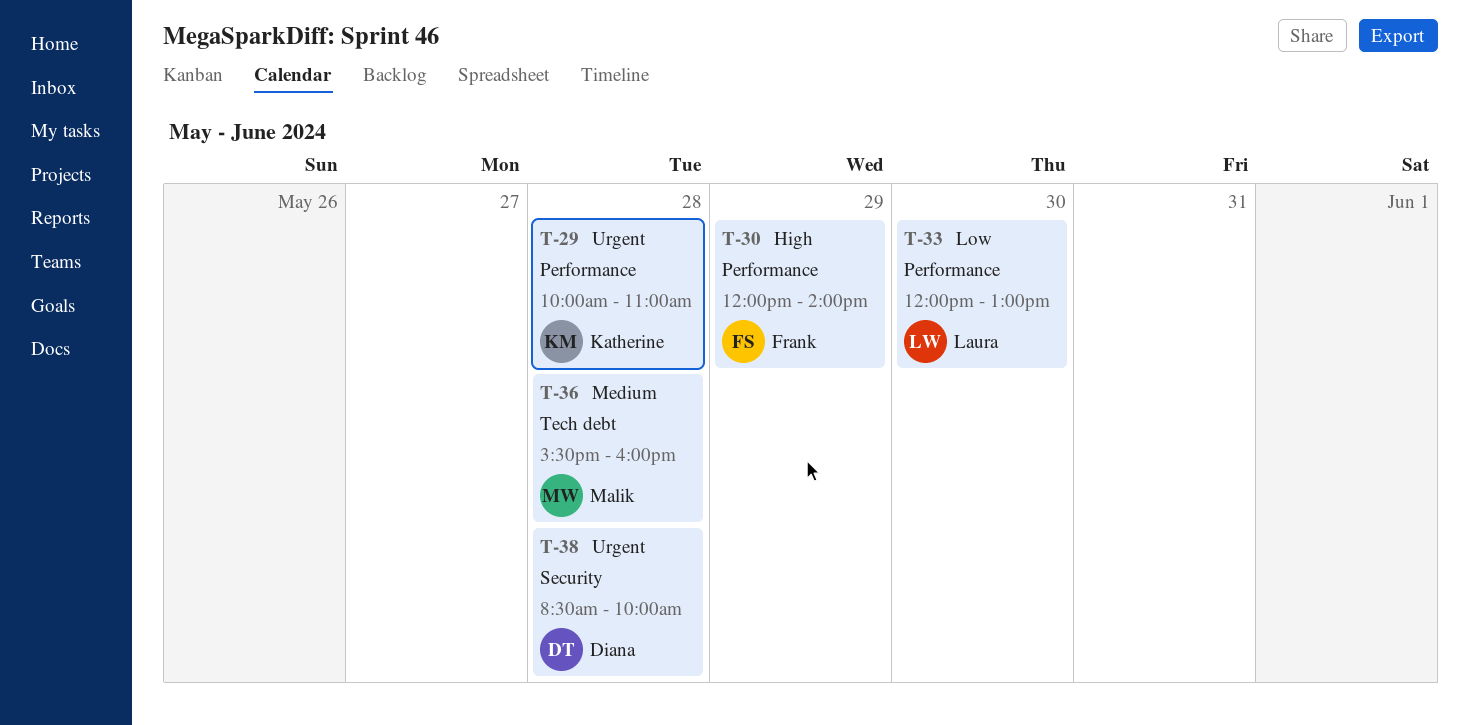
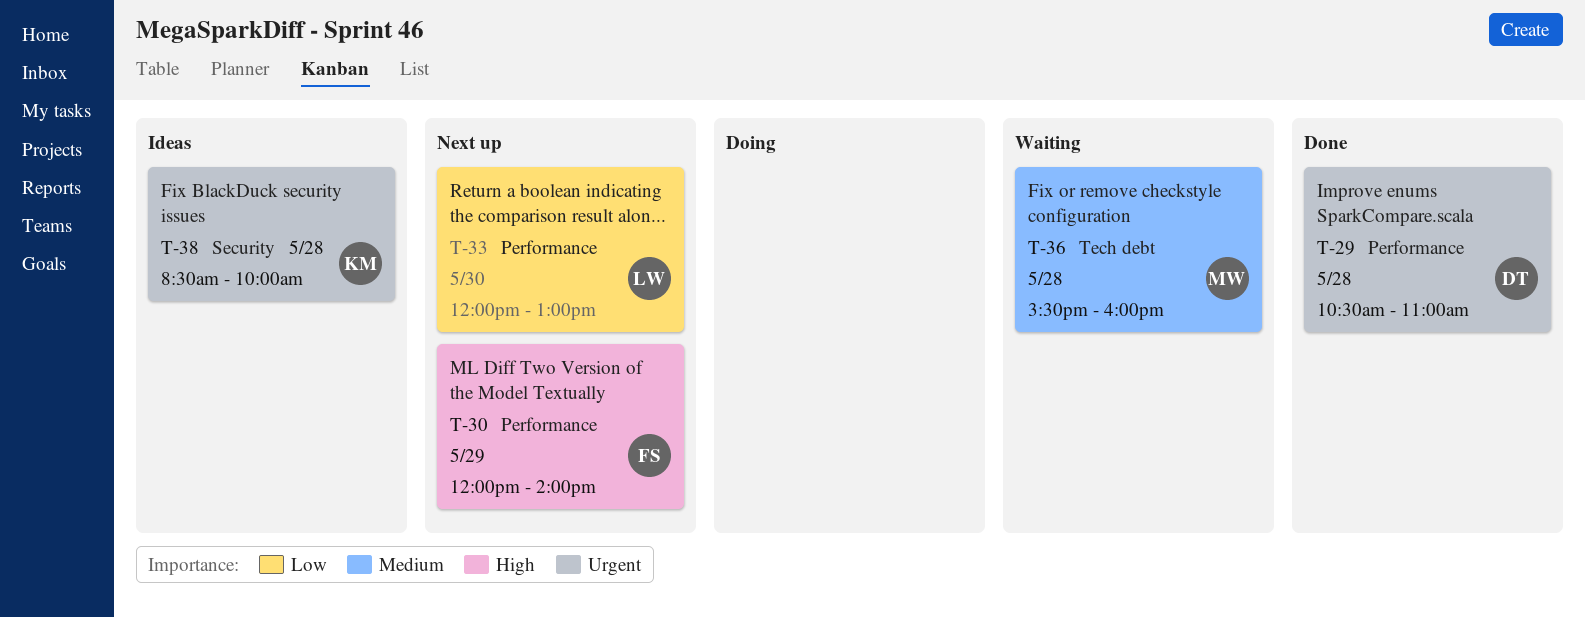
T-29, owner: Katherine -> Diana
T-29, begins: 10:00 -> 10:30
T-38, owner: Diana -> Katherine

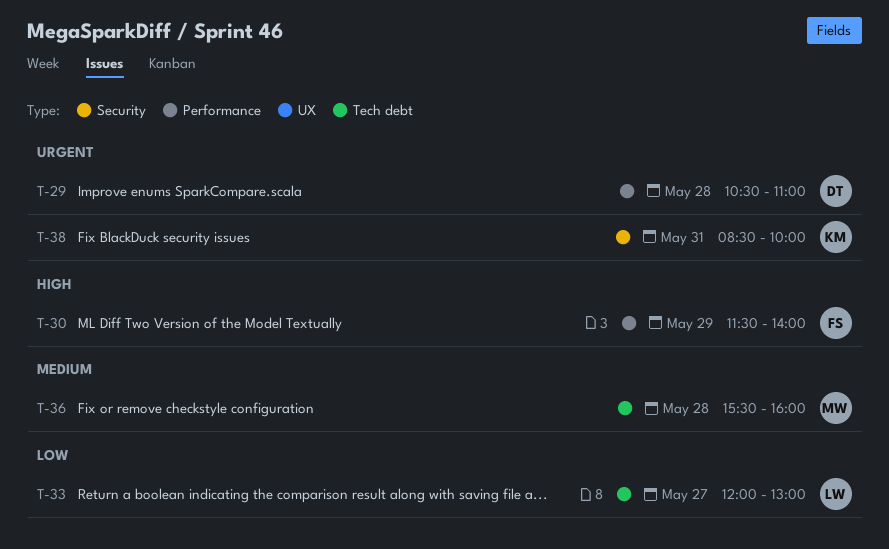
T-30, begins: 12:00 -> 11:30
T-33, label: Performance -> Tech debt
T-33, day: May 30 -> May 27
T-38, day: May 28 -> May 31

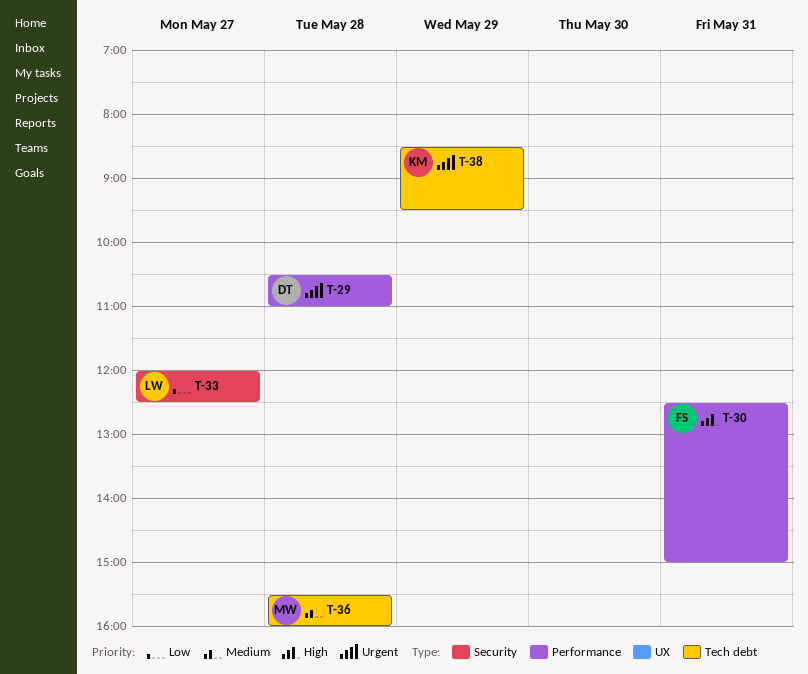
T-30, day: May 29 -> May 31
T-30, begins: 11:30 -> 12:30
T-30, ends: 14:00 -> 15:00
T-33, label: Tech debt -> Security
T-33, ends: 13:00 -> 12:30
T-38, label: Security -> Tech debt
T-38, day: May 31 -> May 29
T-38, ends: 10:00 -> 09:30

